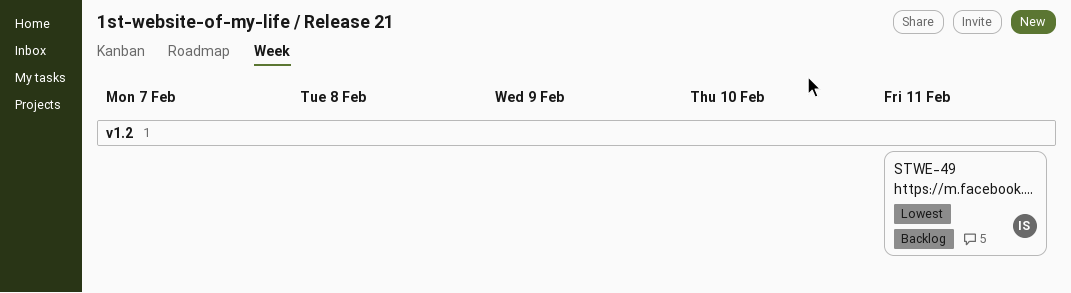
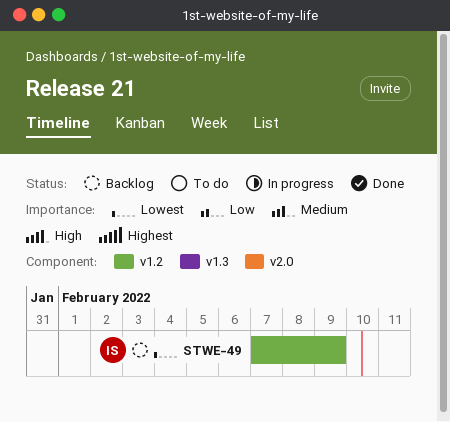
STWE-49, due: Feb 11 -> Feb 9

